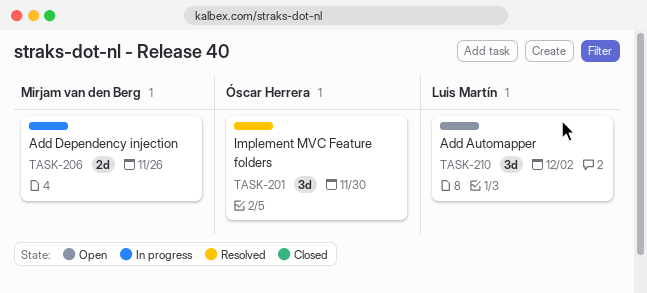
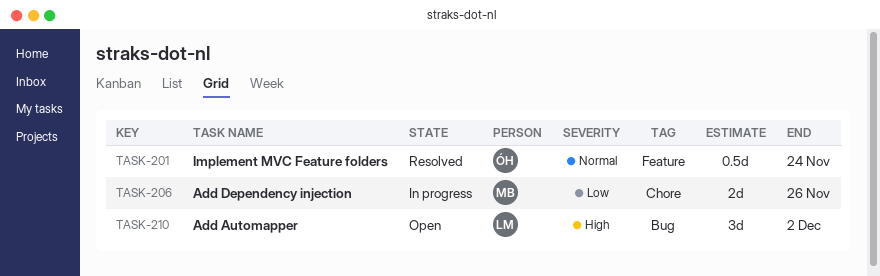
TASK-201, estimate: 3d -> 0.5d
TASK-201, due: Nov 30 -> Nov 24

